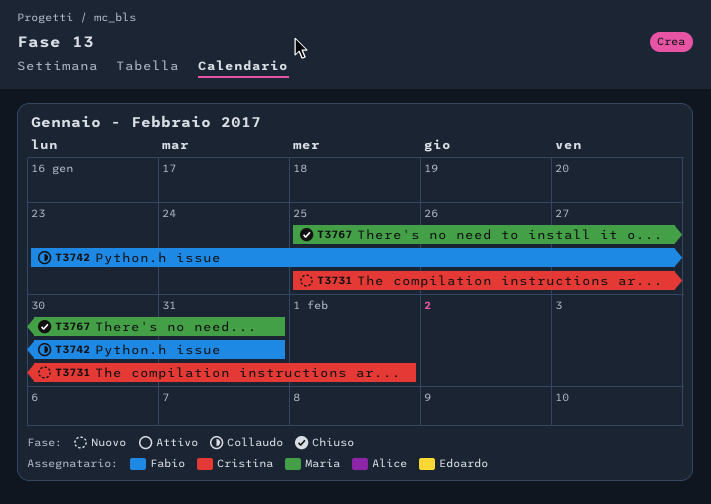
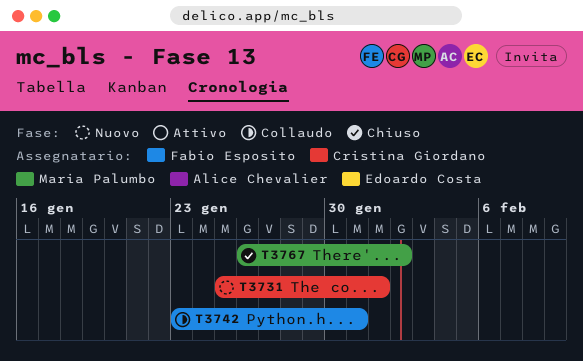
T3767, start: Jan 25 -> Jan 26
T3767, due: Jan 31 -> Feb 2

